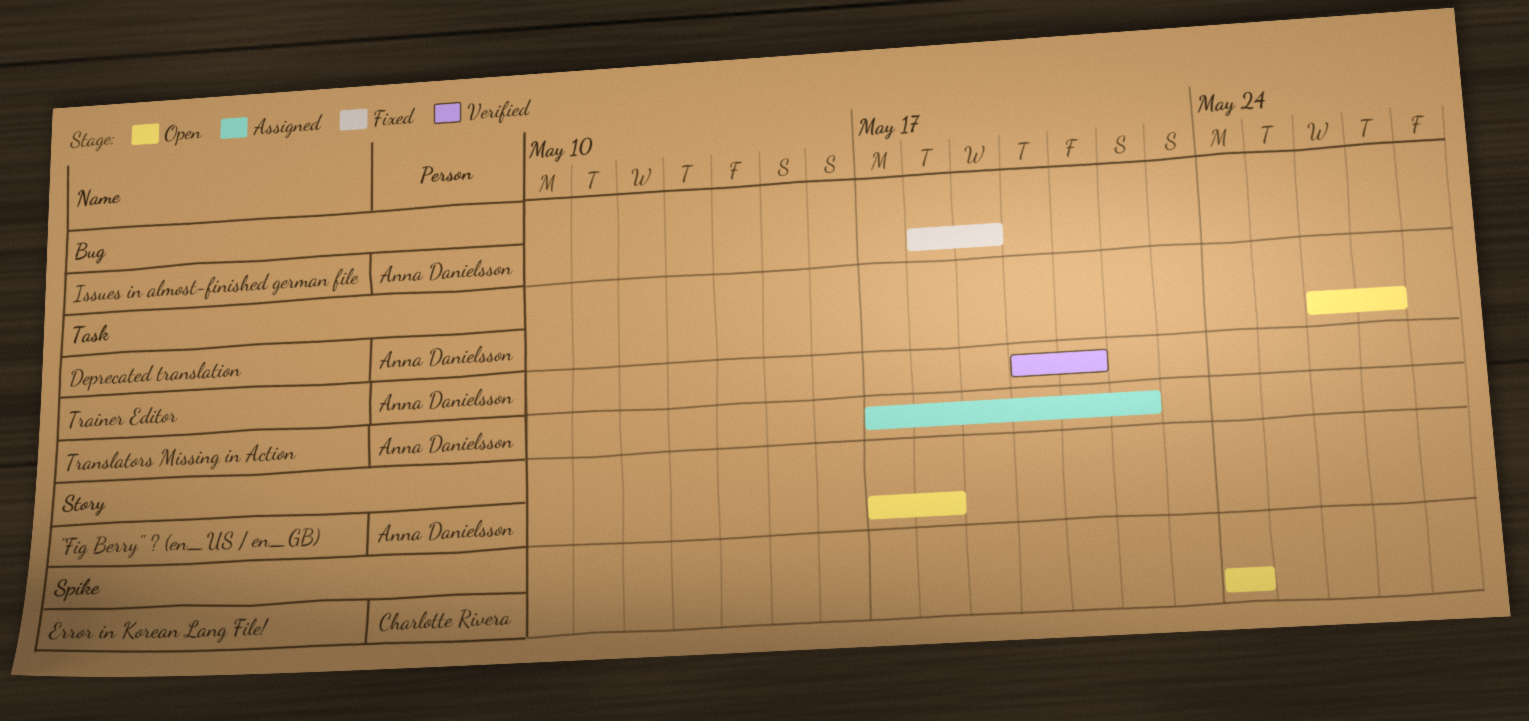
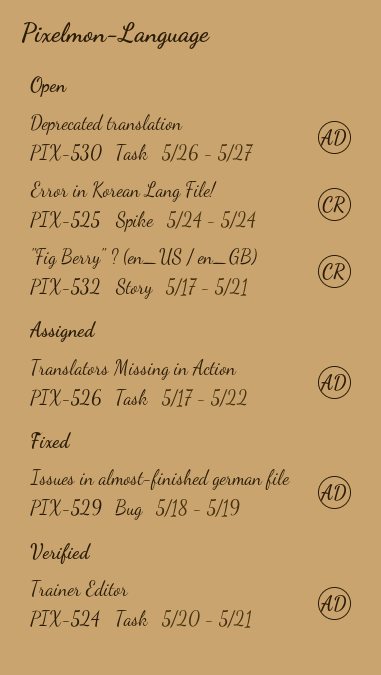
"Fig Berry" ? (en_US / en_GB), owner: Anna Danielsson -> Charlotte Rivera
"Fig Berry" ? (en_US / en_GB), due: May 18 -> May 21

